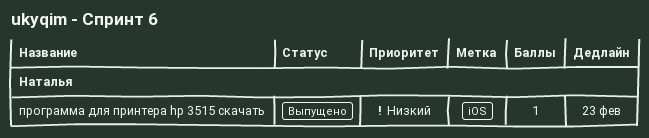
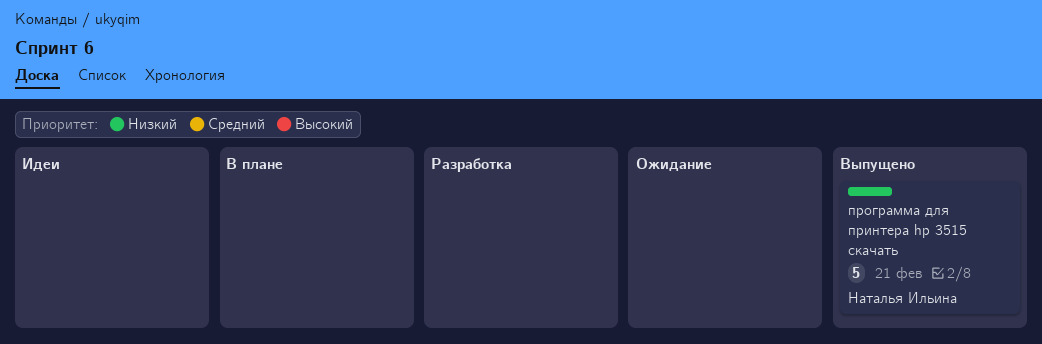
программа для принтера hp 3515 скачать, estimate: 1 -> 5
программа для принтера hp 3515 скачать, due: Feb 23 -> Feb 21

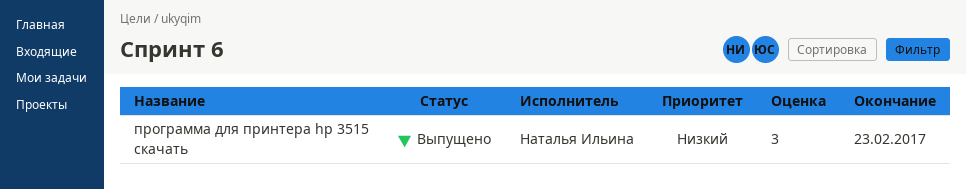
программа для принтера hp 3515 скачать, estimate: 5 -> 3
программа для принтера hp 3515 скачать, due: Feb 21 -> Feb 23

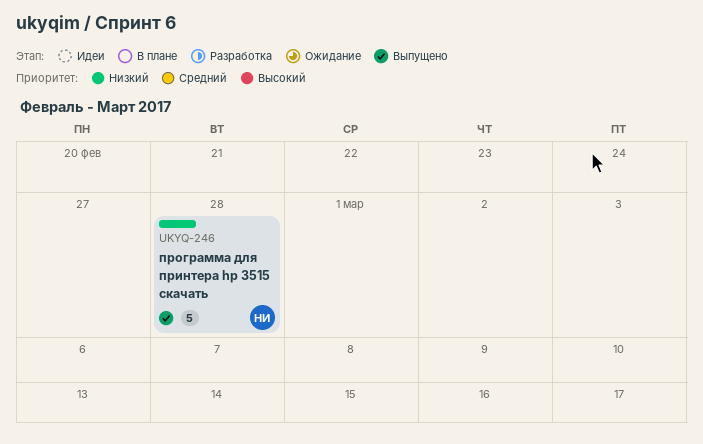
программа для принтера hp 3515 скачать, estimate: 3 -> 5
программа для принтера hp 3515 скачать, due: Feb 23 -> Feb 28

